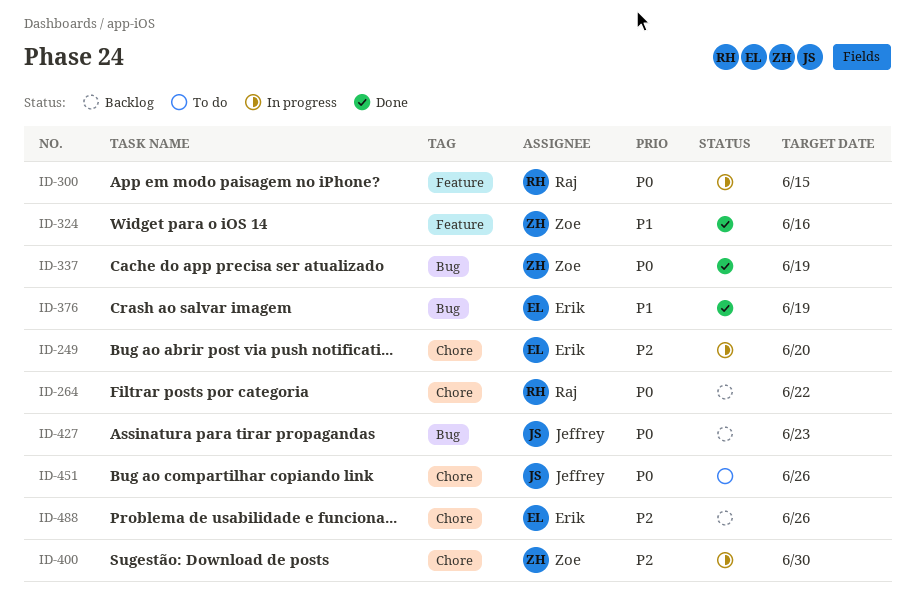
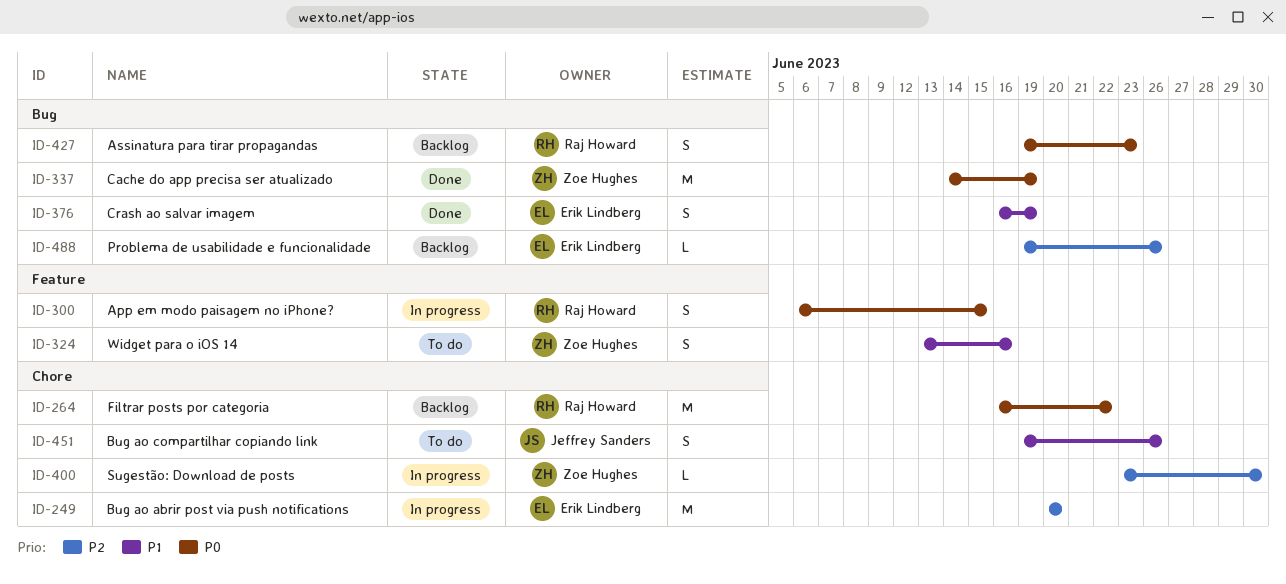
ID-324, status: Done -> To do
ID-427, owner: Jeffrey Sanders -> Raj Howard
ID-451, priority: P0 -> P1
ID-488, label: Chore -> Bug

